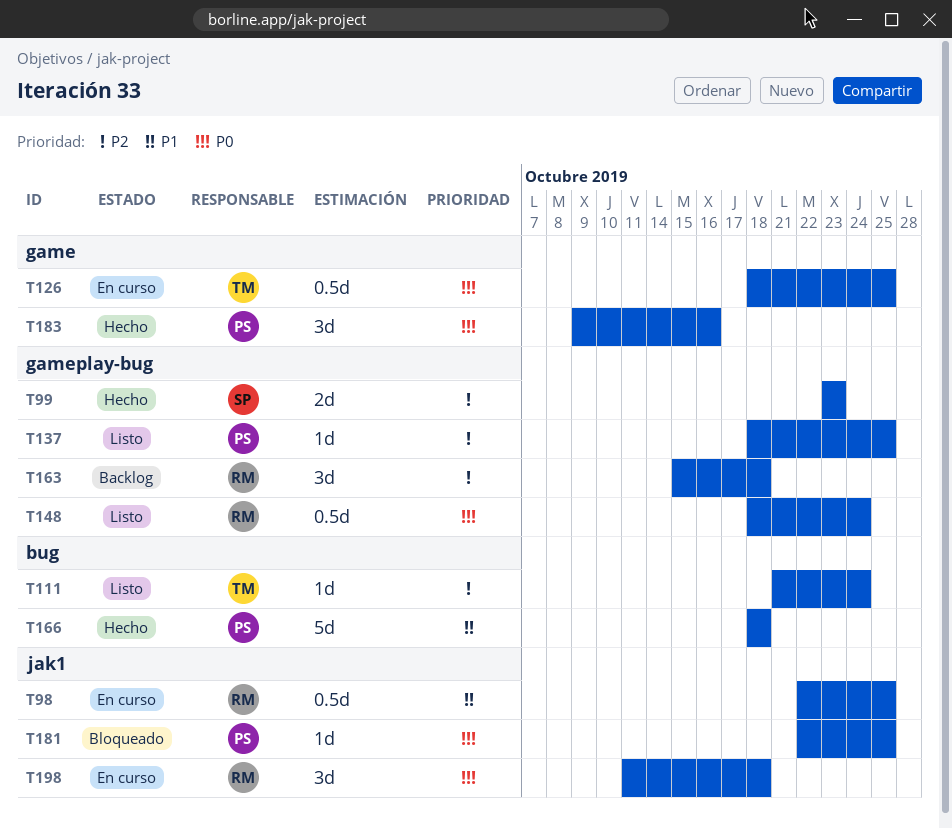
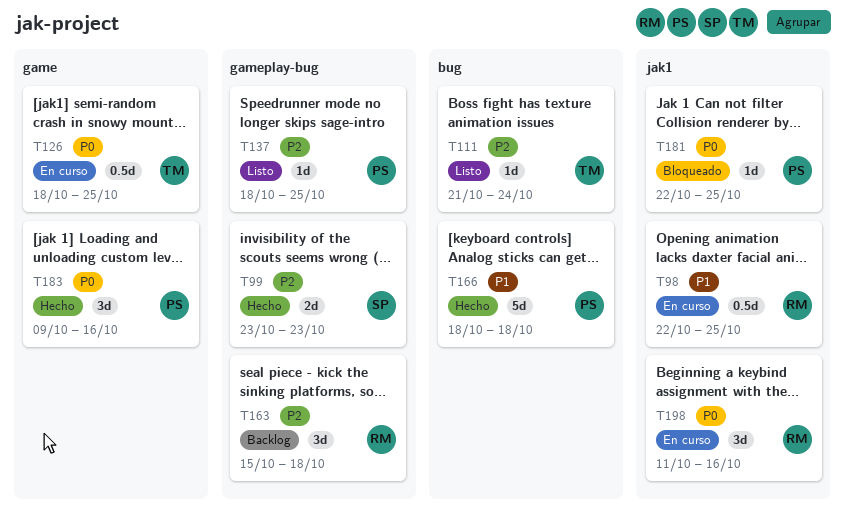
T148: present -> none
T198, due: Oct 18 -> Oct 16

